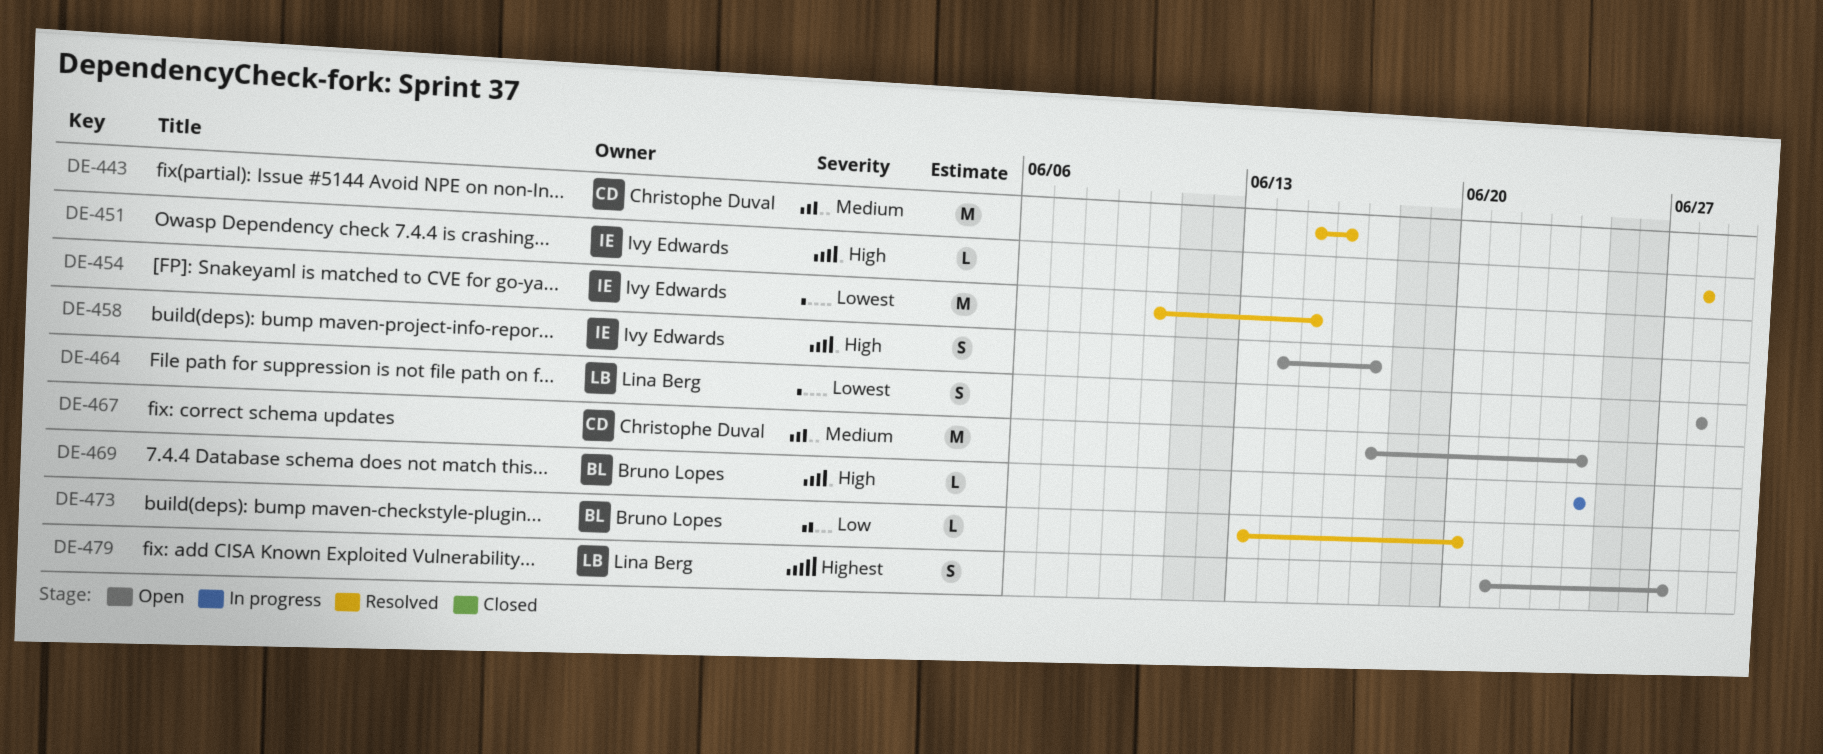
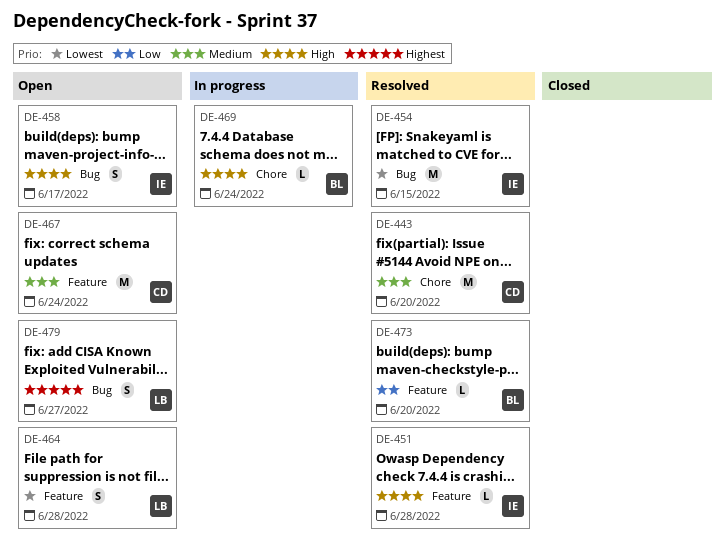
DE-443, due: Jun 16 -> Jun 20

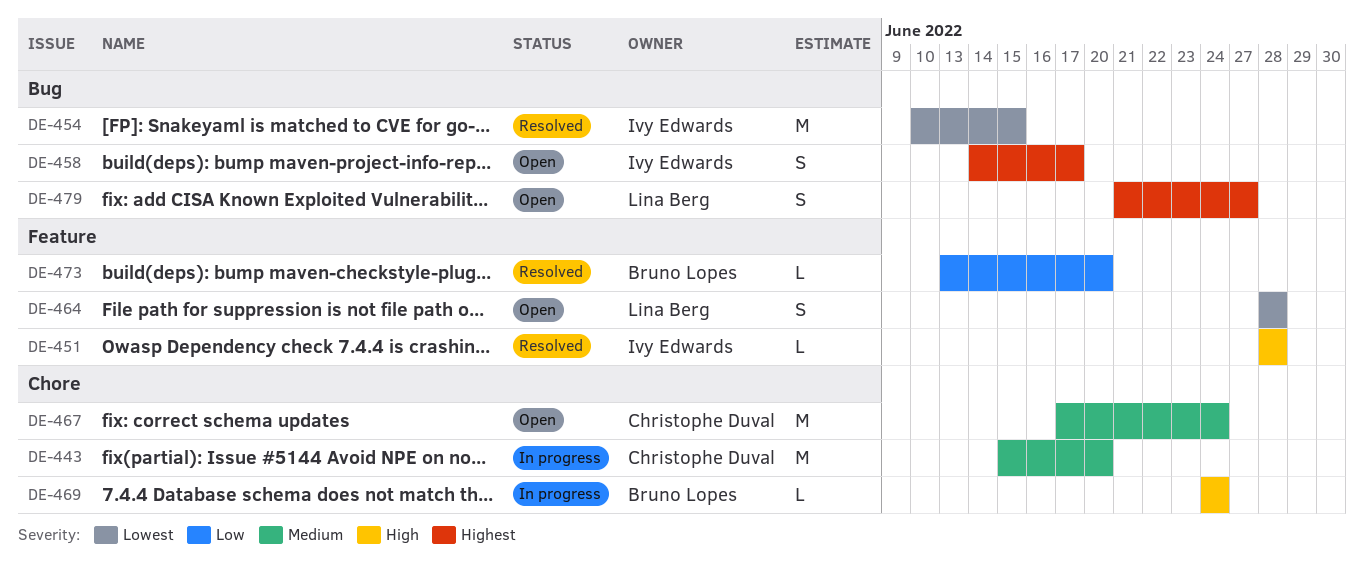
DE-443, status: Resolved -> In progress
DE-458, priority: High -> Highest
DE-467, label: Feature -> Chore

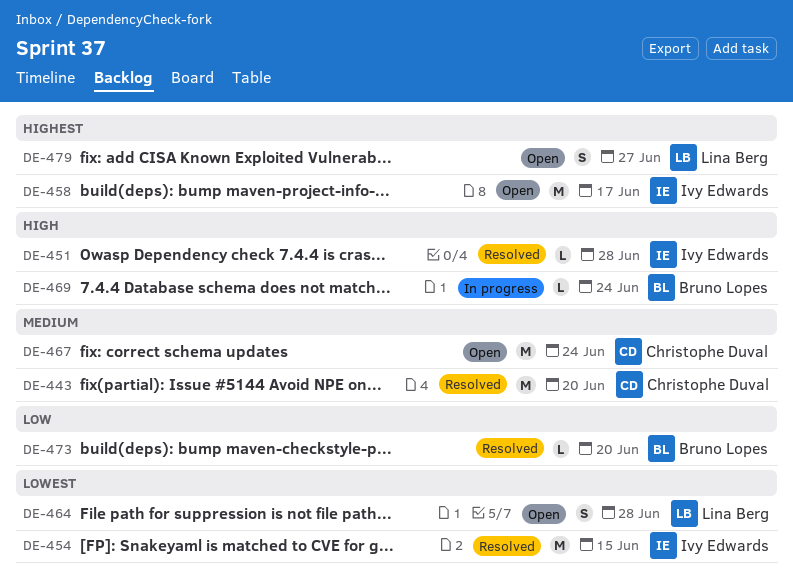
DE-443, status: In progress -> Resolved
DE-458, estimate: S -> M

